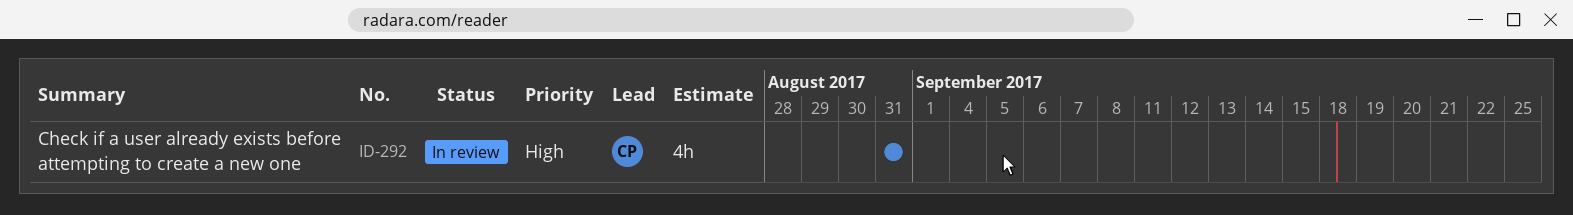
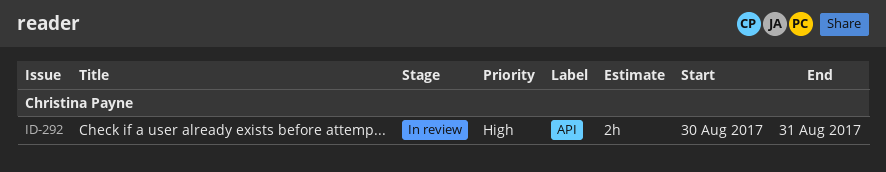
ID-292, estimate: 4h -> 2h
ID-292, start: Aug 31 -> Aug 30

